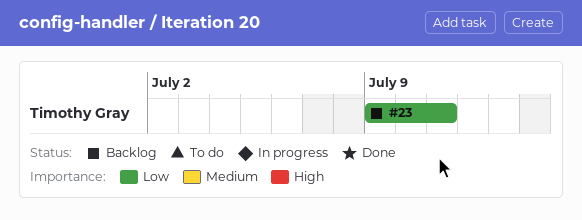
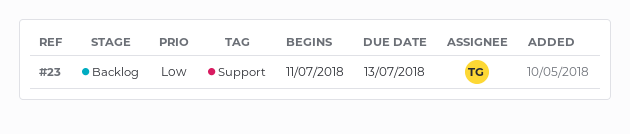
#23, start: Jul 9 -> Jul 11
#23, due: Jul 11 -> Jul 13

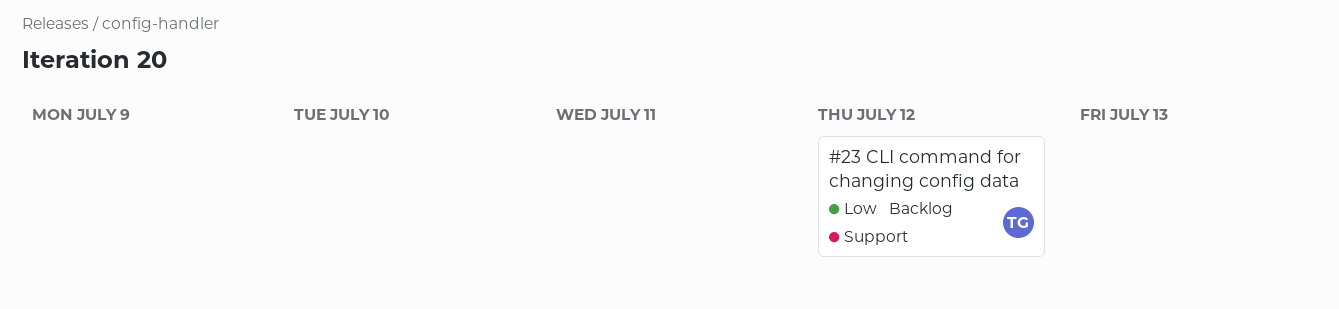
#23, due: Jul 13 -> Jul 12

